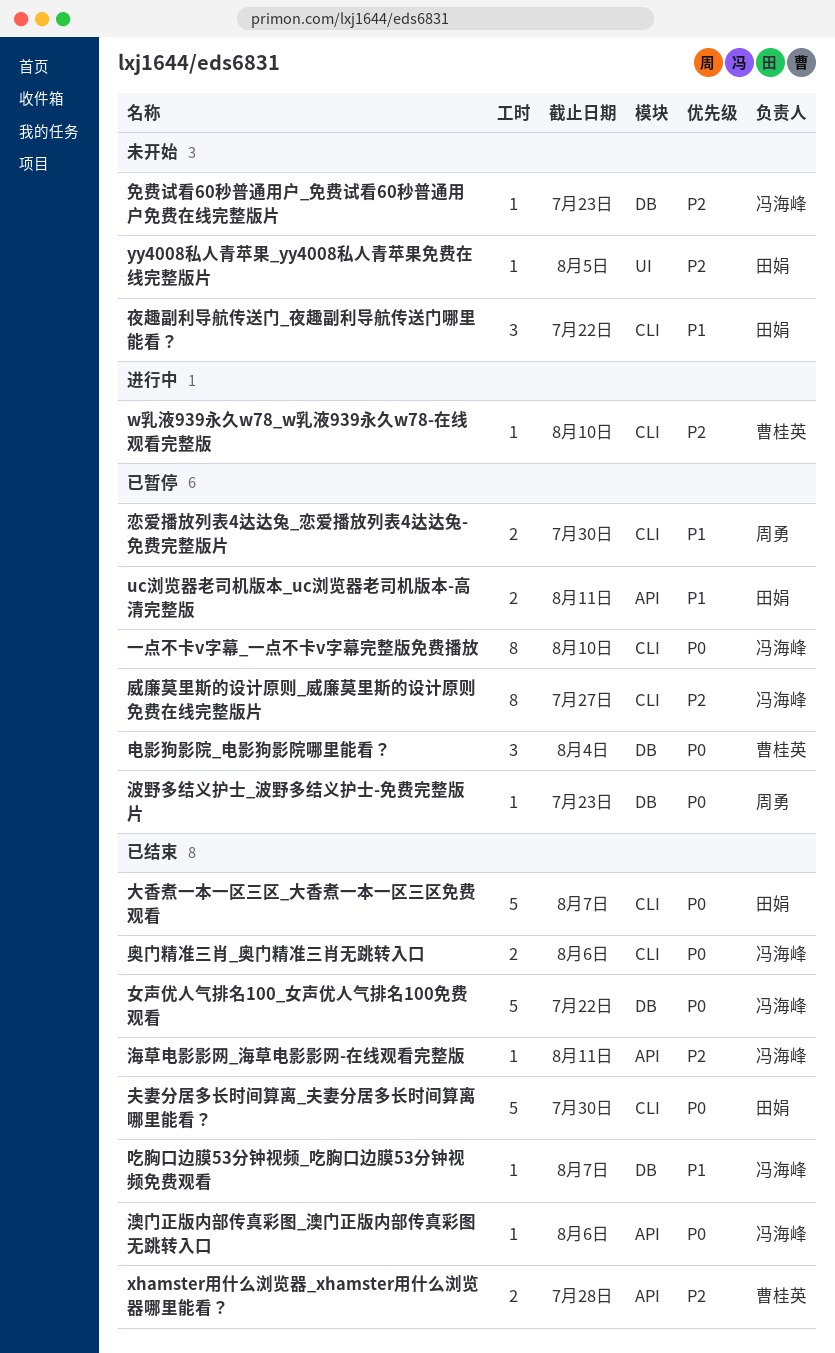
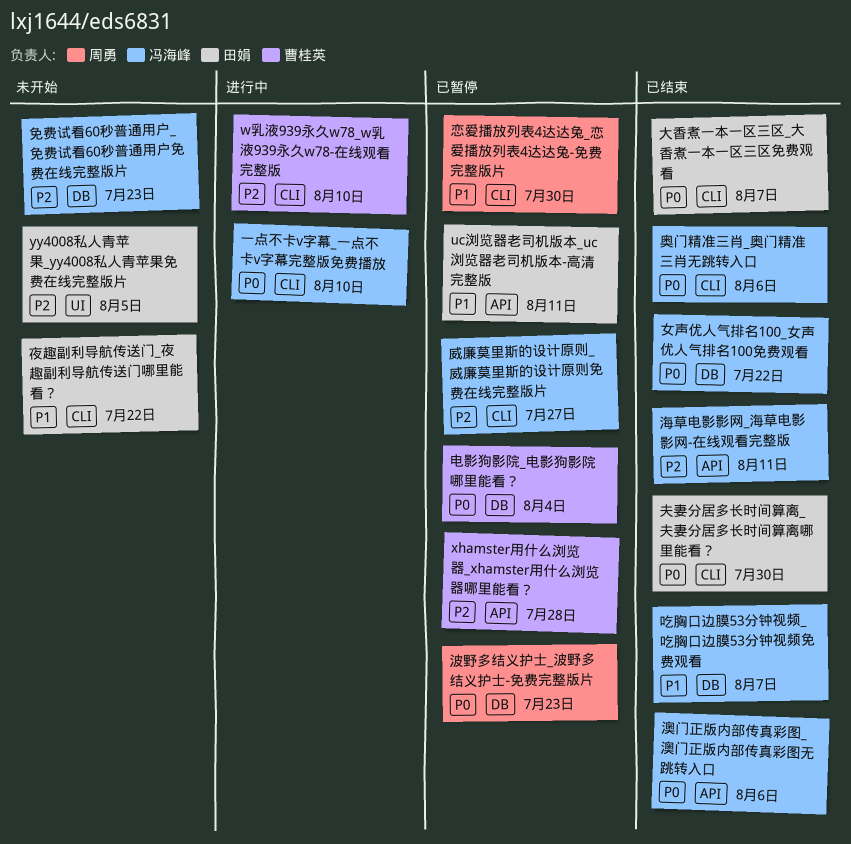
xhamster用什么浏览器_xhamster用什么浏览器哪里能看？, status: 已结束 -> 已暂停
一点不卡v字幕_一点不卡v字幕完整版免费播放, status: 已暂停 -> 进行中

